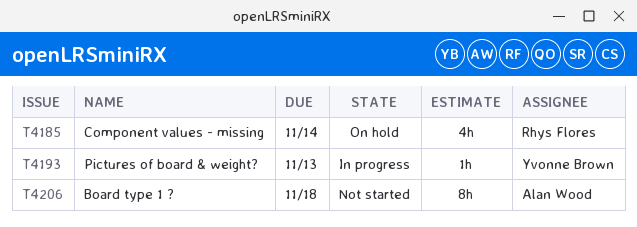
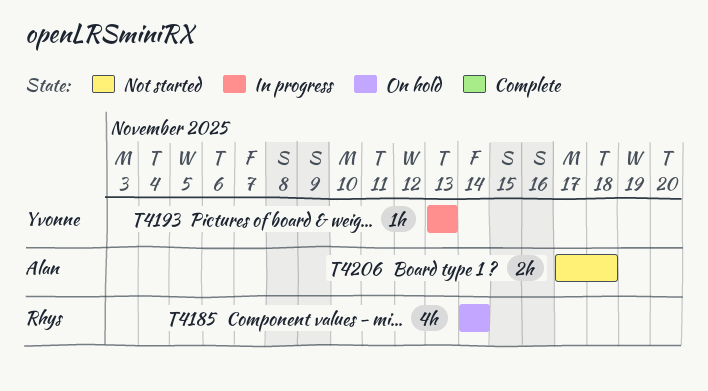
T4206, estimate: 8h -> 2h

